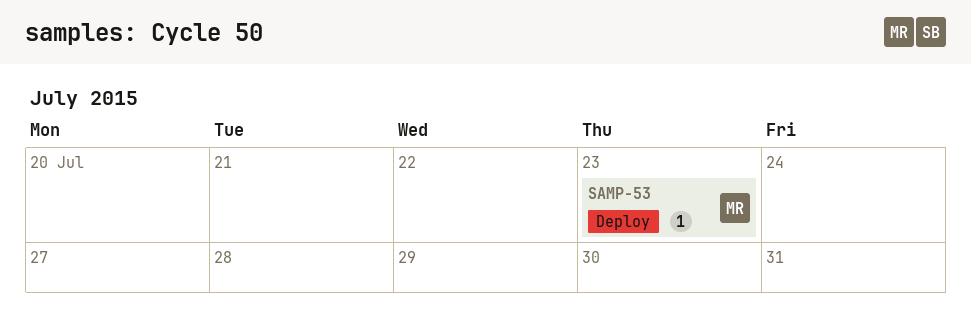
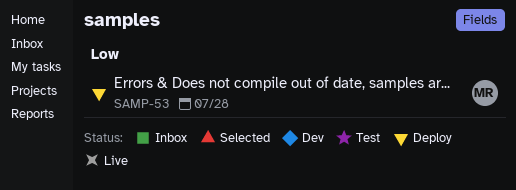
SAMP-53, due: Jul 23 -> Jul 28

